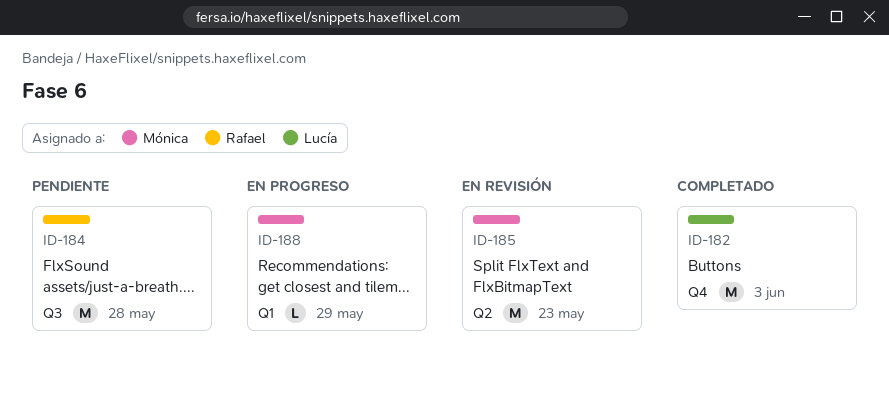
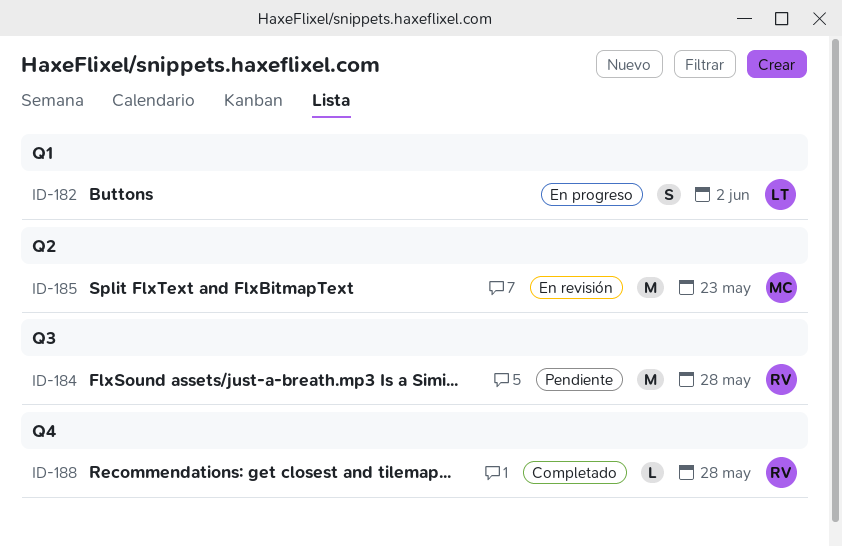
ID-182, status: Completado -> En progreso
ID-182, label: Q4 -> Q1
ID-182, estimate: M -> S
ID-182, due: Jun 3 -> Jun 2
ID-188, status: En progreso -> Completado
ID-188, owner: Mónica -> Rafael
ID-188, label: Q1 -> Q4
ID-188, due: May 29 -> May 28

